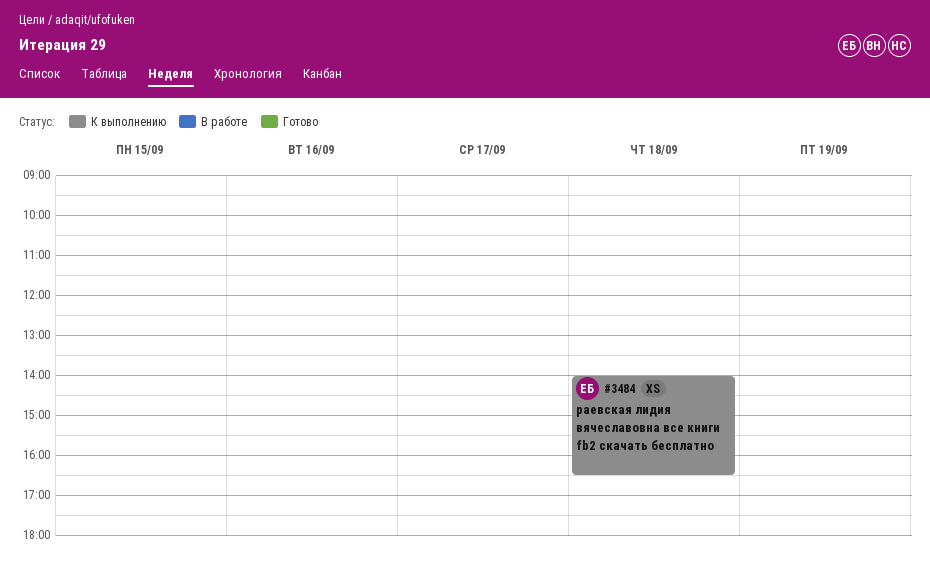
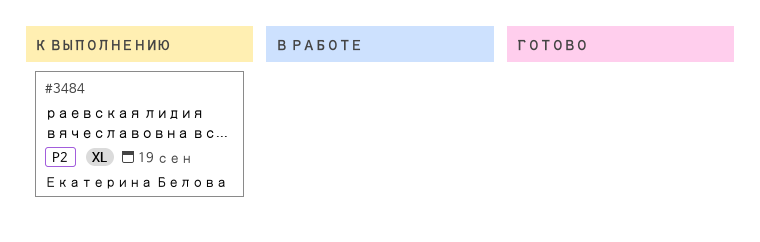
#3484, estimate: XS -> XL
#3484, day: Sep 18 -> Sep 19

